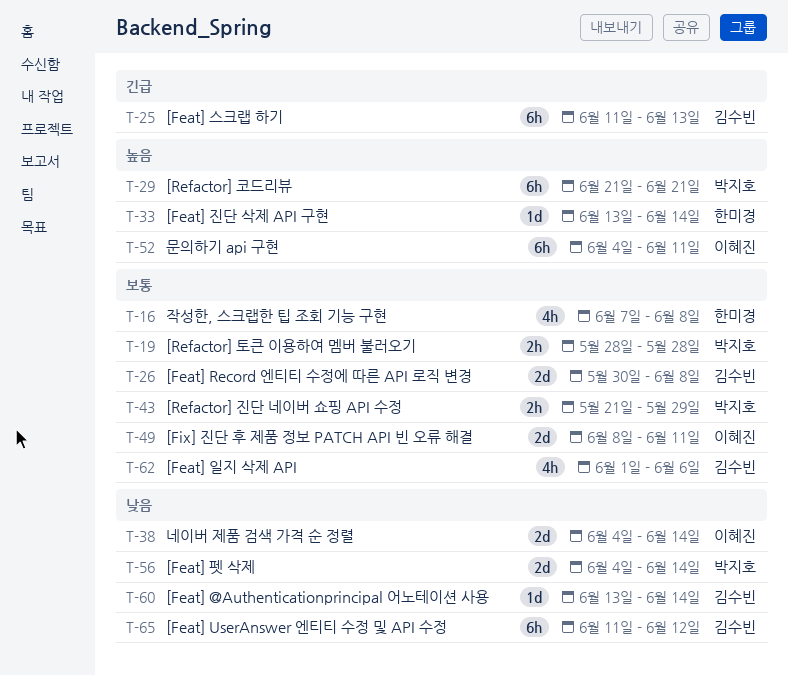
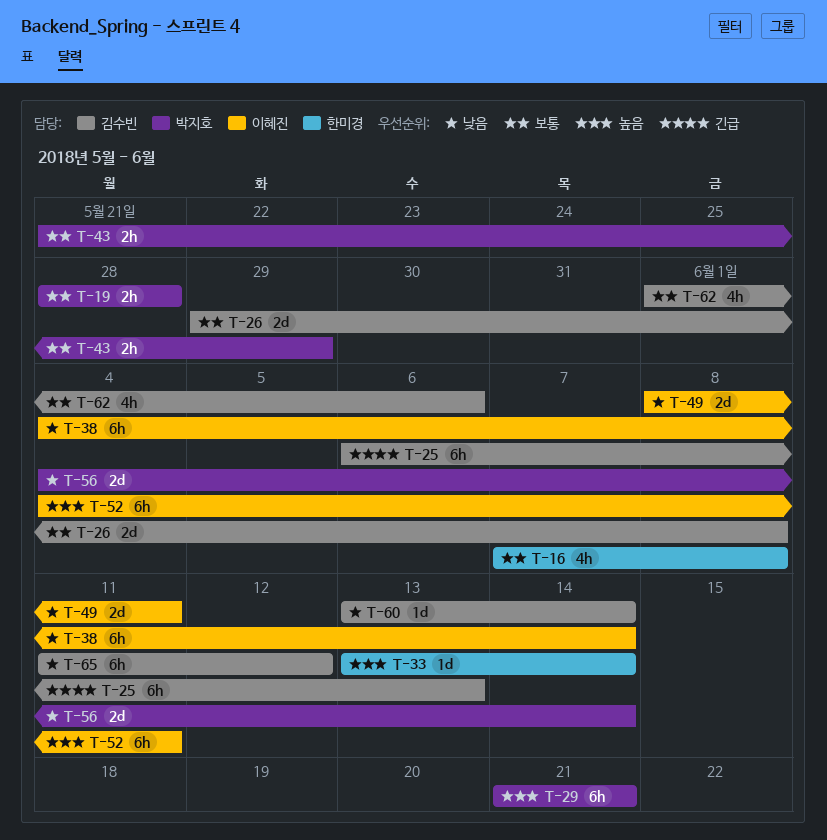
T-25, start: Jun 11 -> Jun 6
T-26, start: May 30 -> May 29
T-38, estimate: 2d -> 6h
T-49, priority: 보통 -> 낮음

